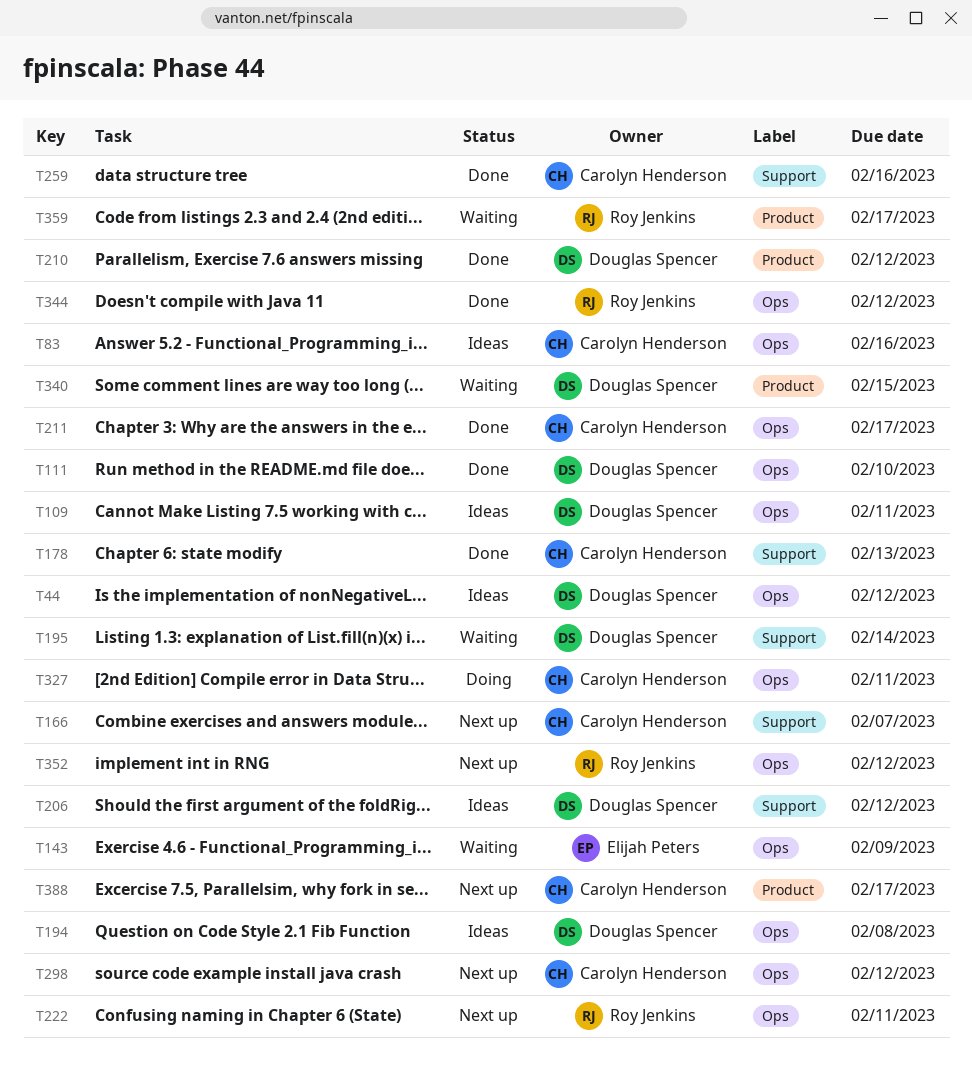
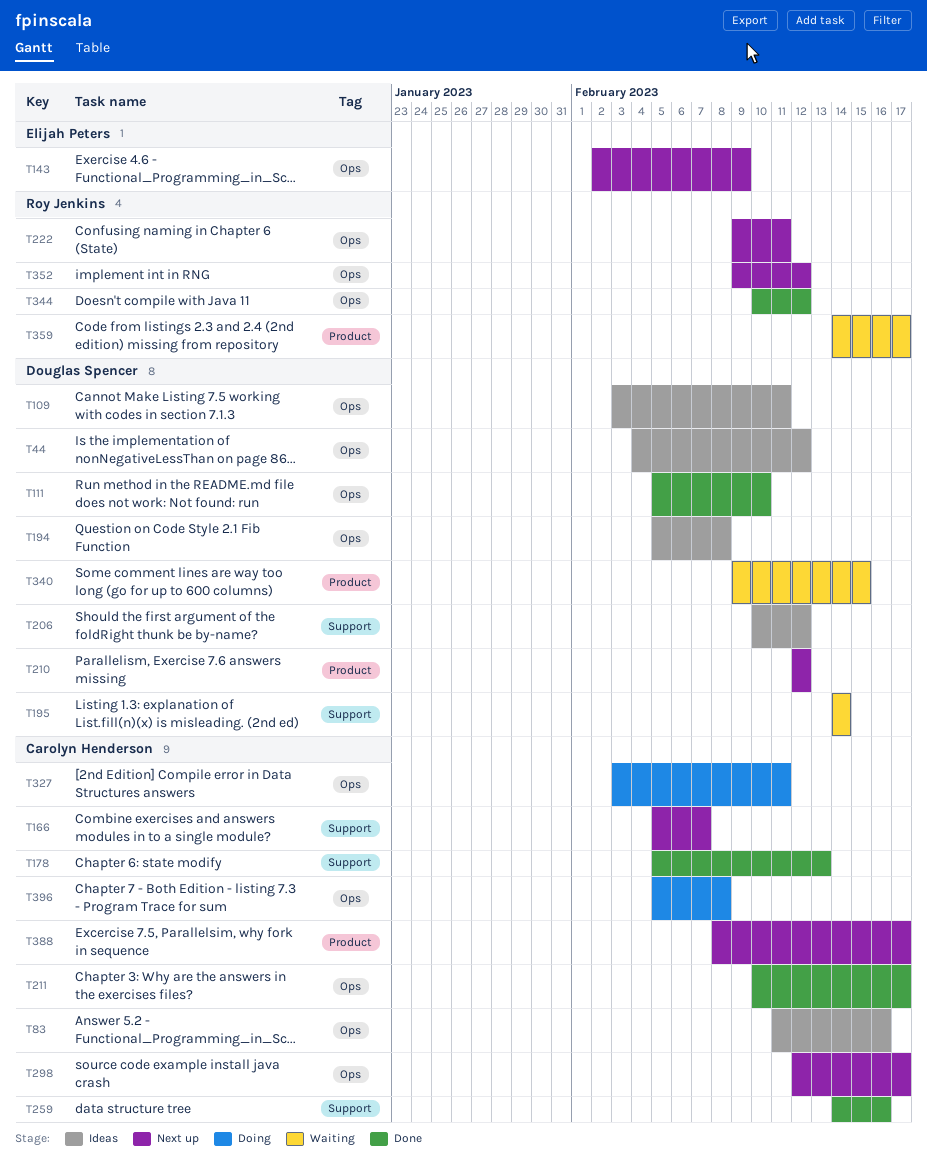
T143, status: Waiting -> Next up
T210, status: Done -> Next up
T298, due: Feb 12 -> Feb 17
T396: none -> present

